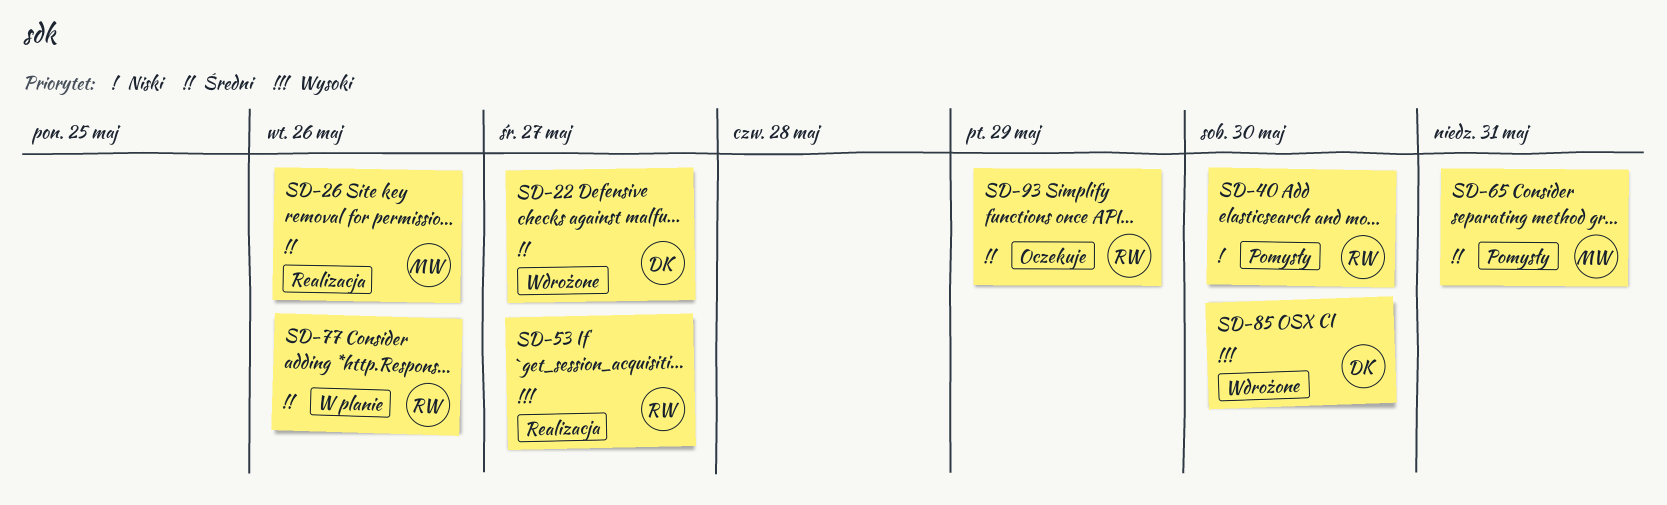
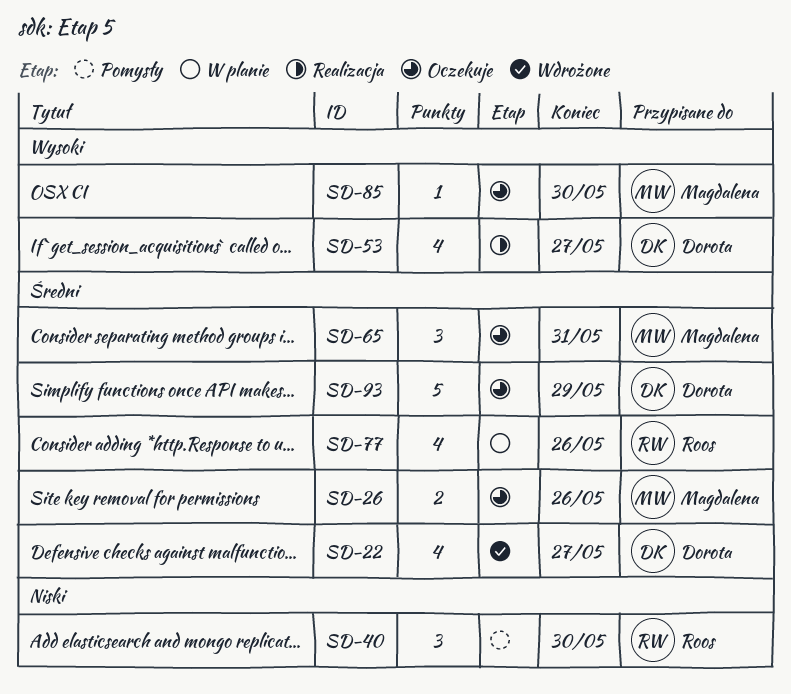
SD-26, status: Realizacja -> Oczekuje
SD-53, owner: Roos -> Dorota
SD-65, status: Pomysły -> Oczekuje
SD-85, status: Wdrożone -> Oczekuje
SD-85, owner: Dorota -> Magdalena
SD-93, owner: Roos -> Dorota

